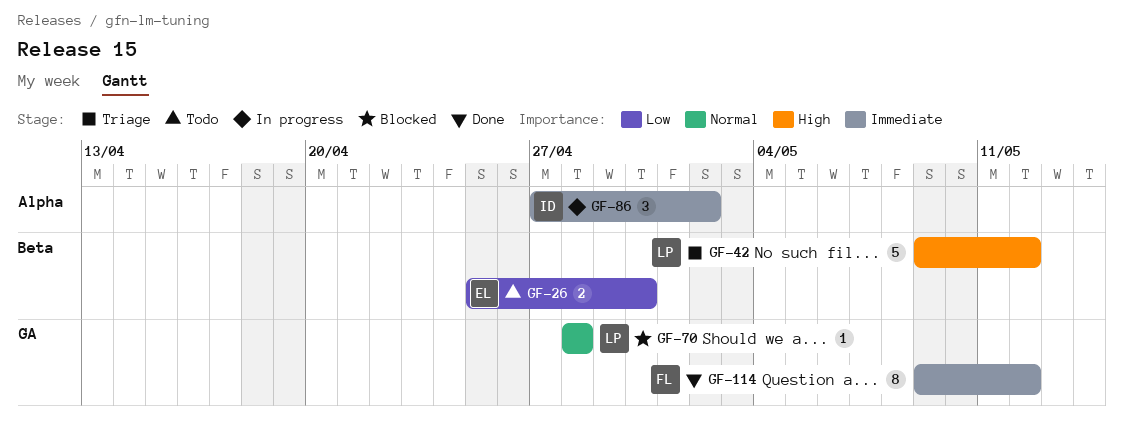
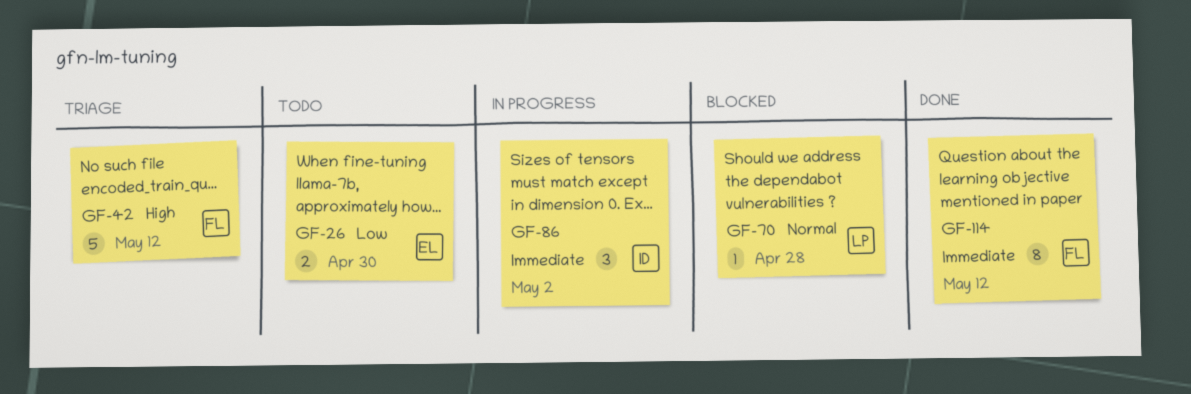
GF-42, owner: LP -> FL

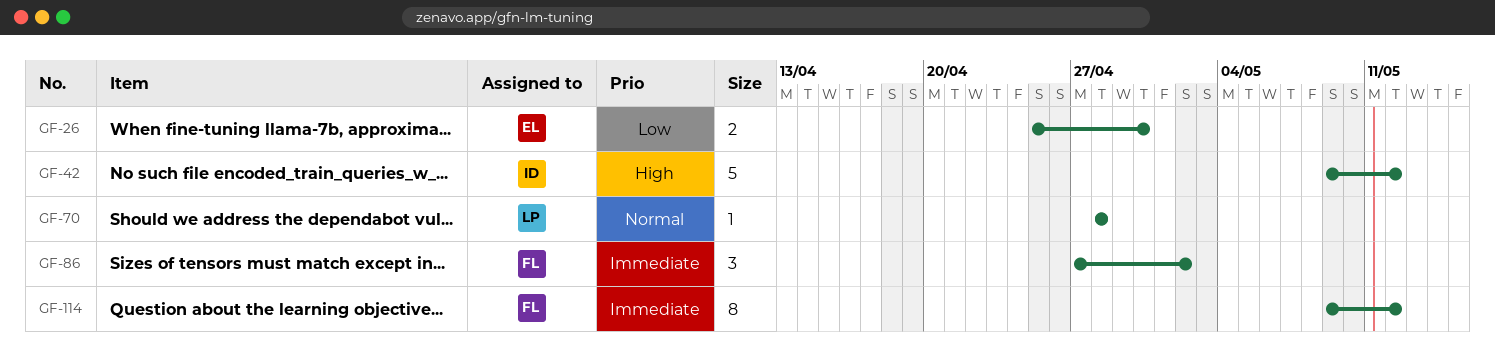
GF-42, owner: FL -> ID
GF-86, owner: ID -> FL

